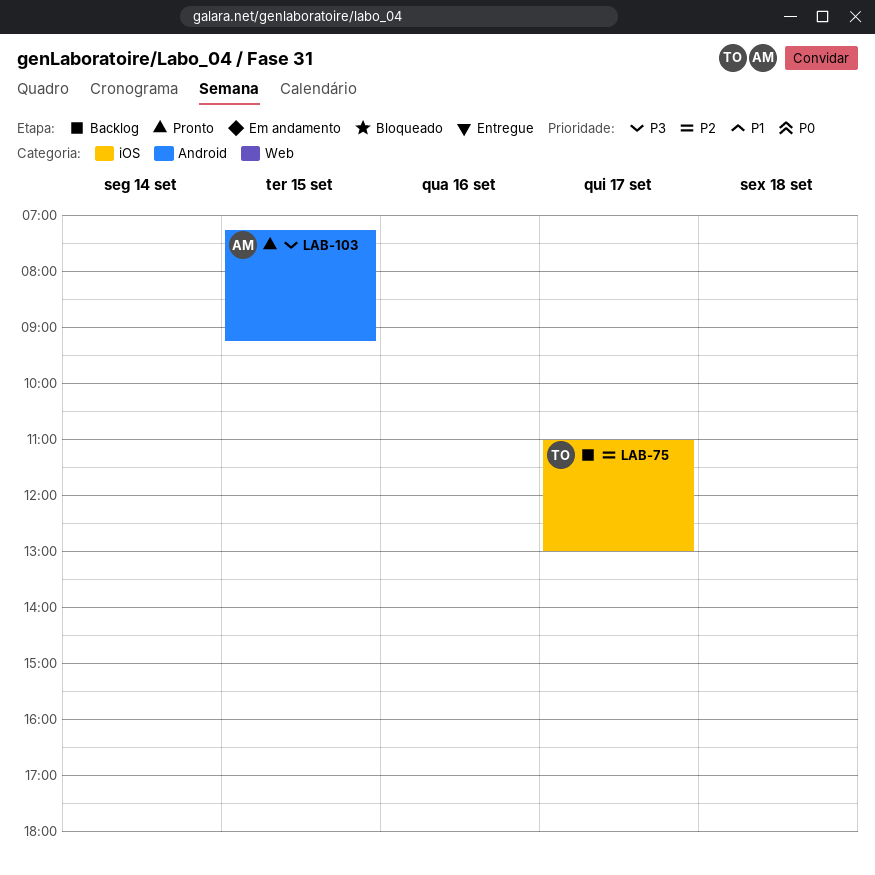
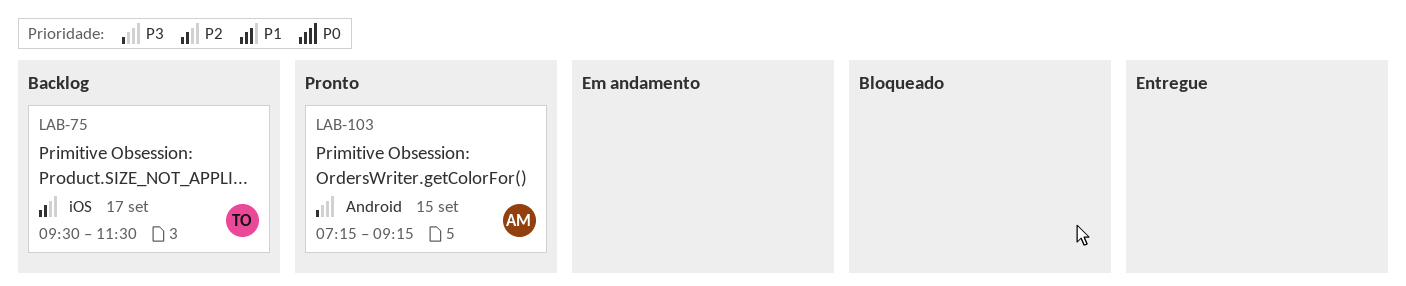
LAB-75, begins: 11:00 -> 09:30
LAB-75, ends: 13:00 -> 11:30

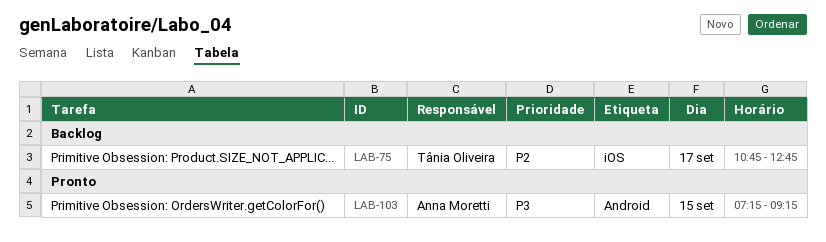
LAB-75, begins: 09:30 -> 10:45
LAB-75, ends: 11:30 -> 12:45

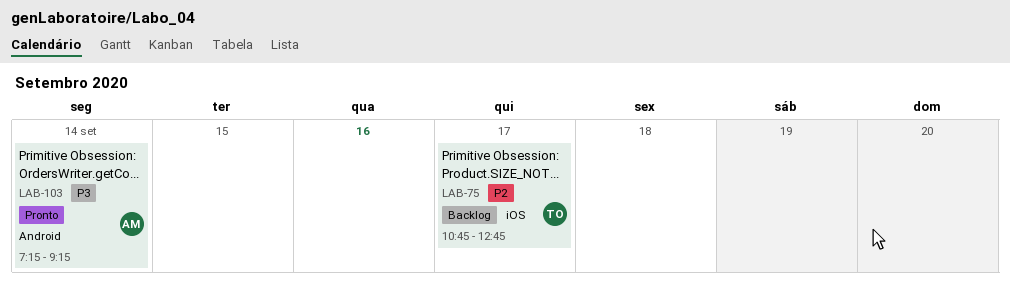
LAB-103, day: Sep 15 -> Sep 14

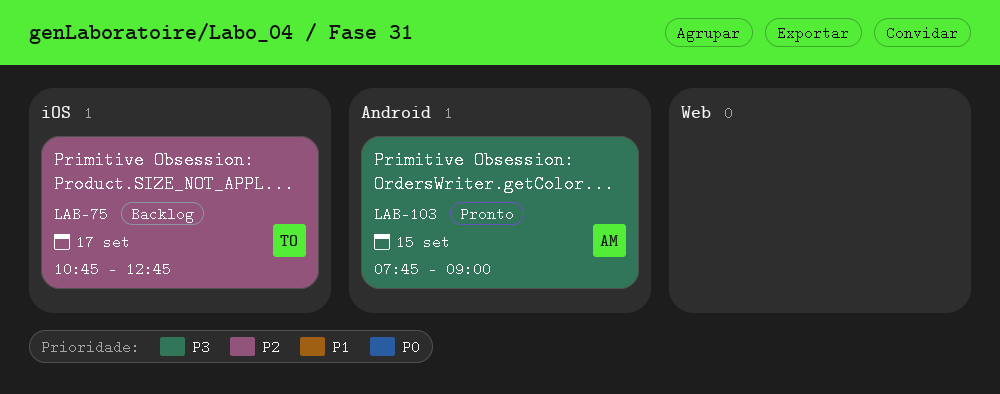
LAB-103, day: Sep 14 -> Sep 15
LAB-103, begins: 07:15 -> 07:45
LAB-103, ends: 09:15 -> 09:00

